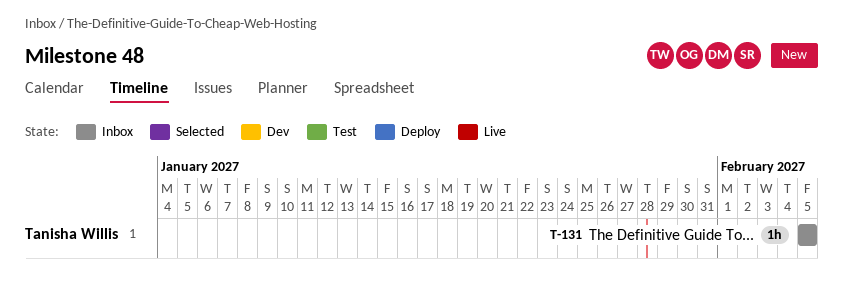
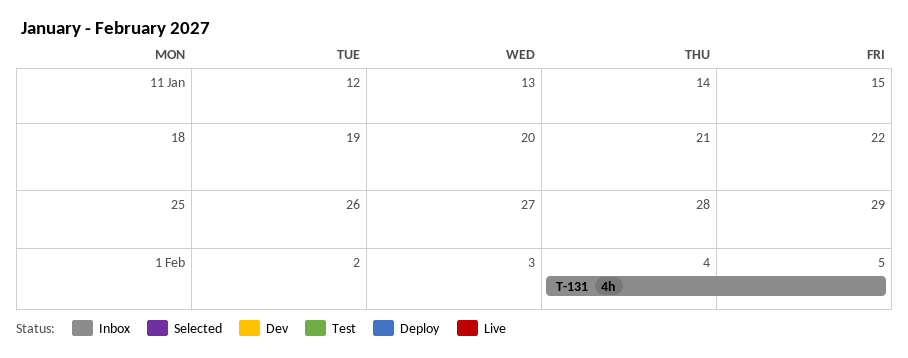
T-131, estimate: 1h -> 4h
T-131, start: Feb 5 -> Feb 4

